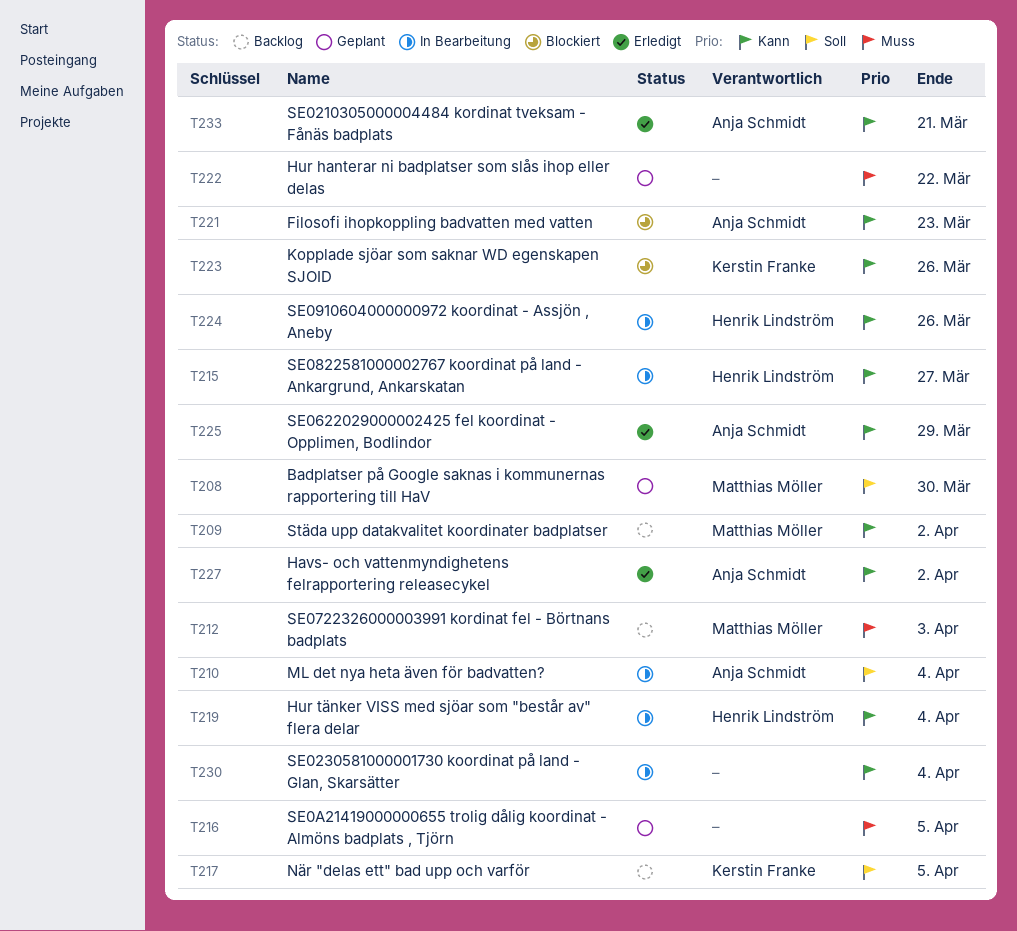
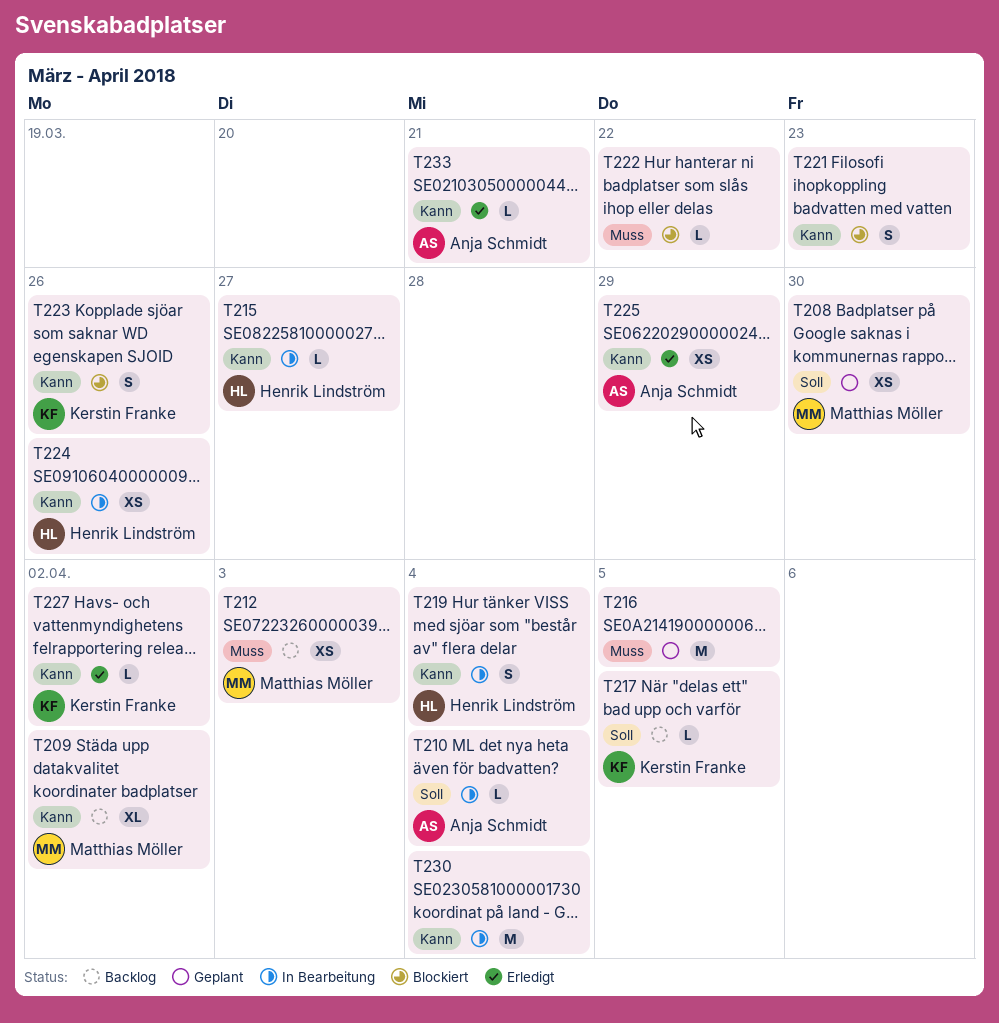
T221, owner: Anja Schmidt -> none
T222, status: Geplant -> Blockiert
T227, owner: Anja Schmidt -> Kerstin Franke

